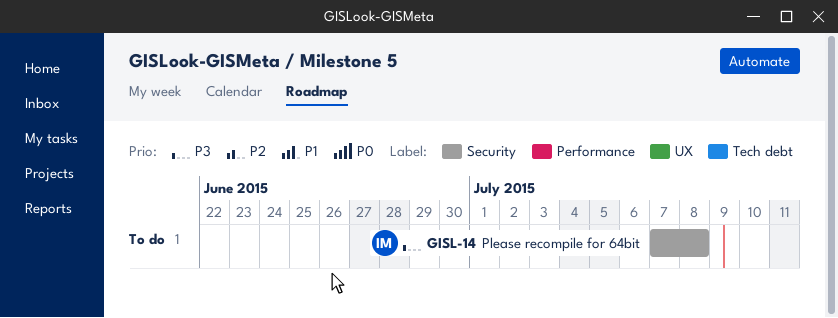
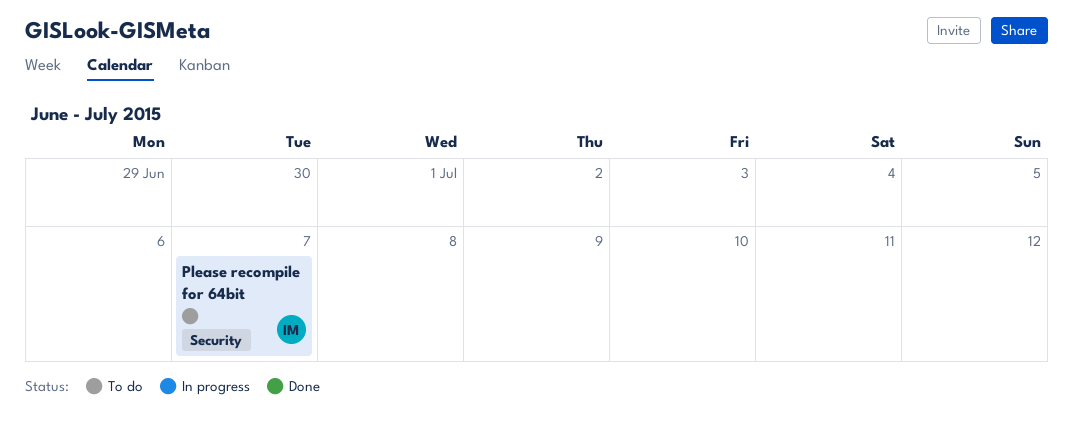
Please recompile for 64bit, due: Jul 8 -> Jul 7

